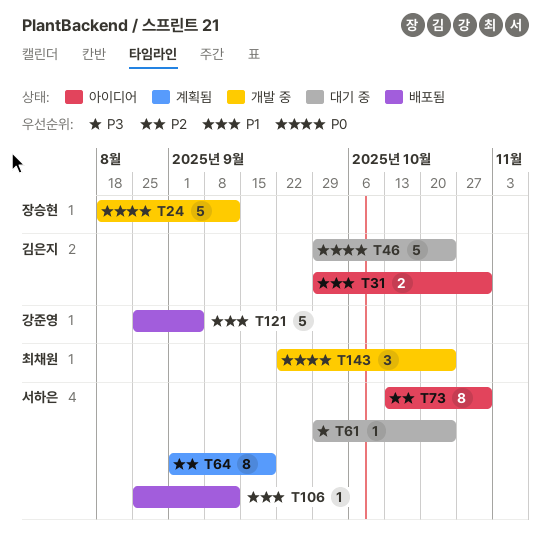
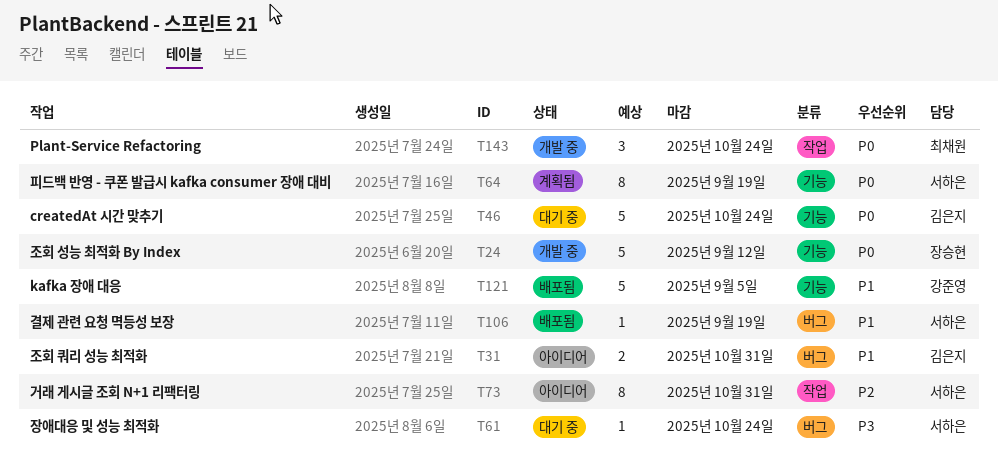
T64, priority: P2 -> P0
T106, due: Sep 12 -> Sep 19

